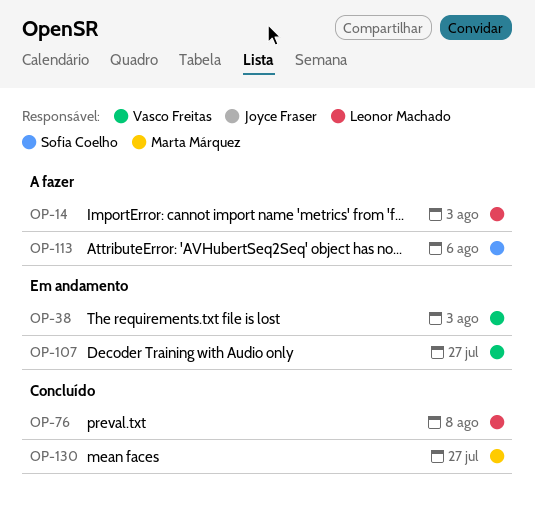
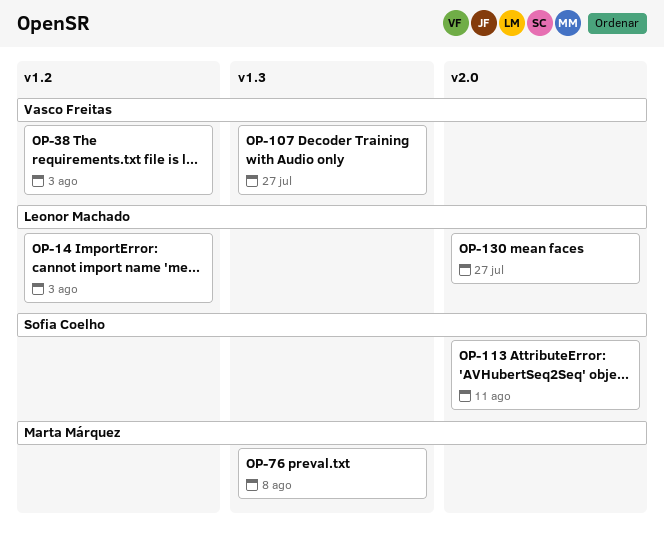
OP-76, owner: Leonor Machado -> Marta Márquez
OP-113, due: Aug 6 -> Aug 11
OP-130, owner: Marta Márquez -> Leonor Machado

